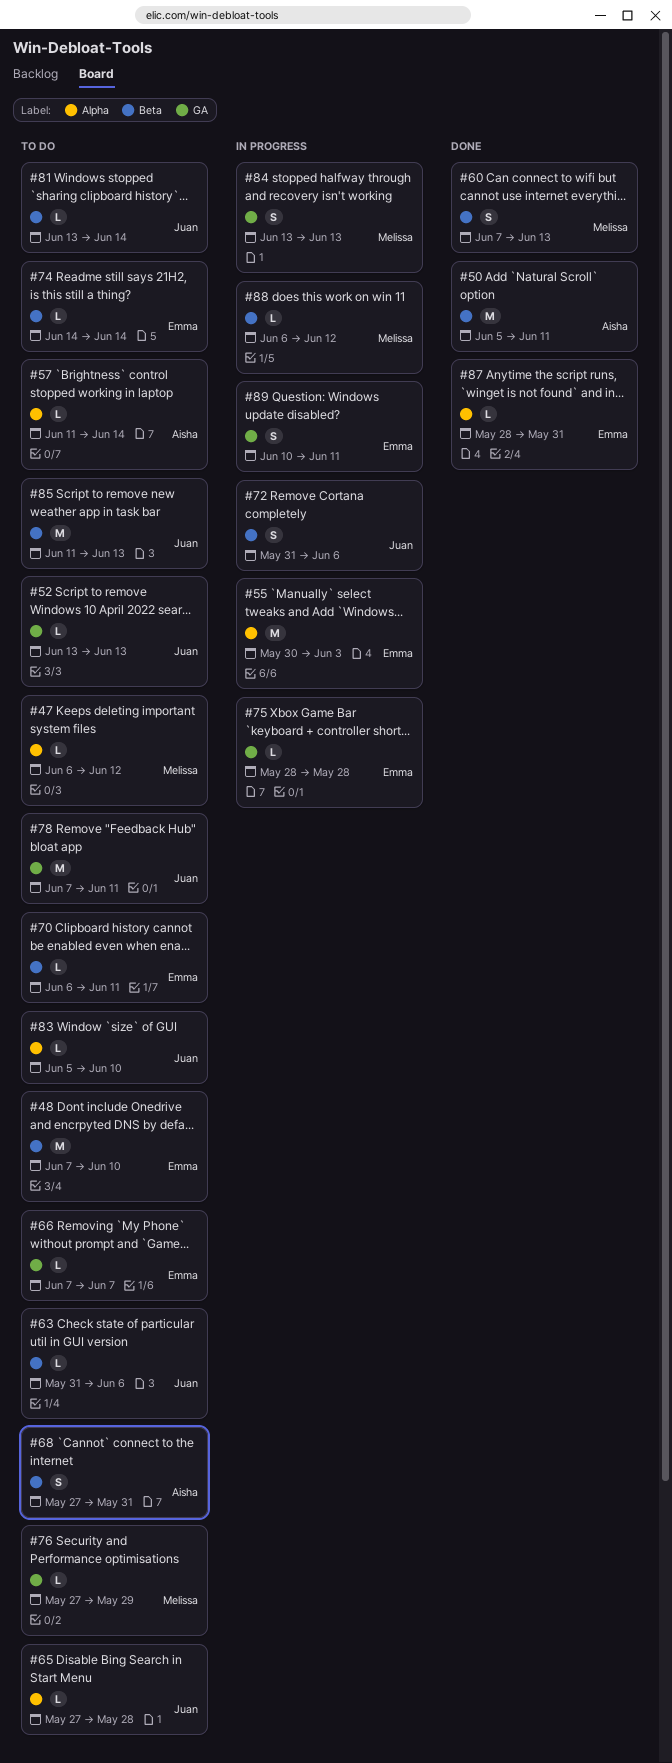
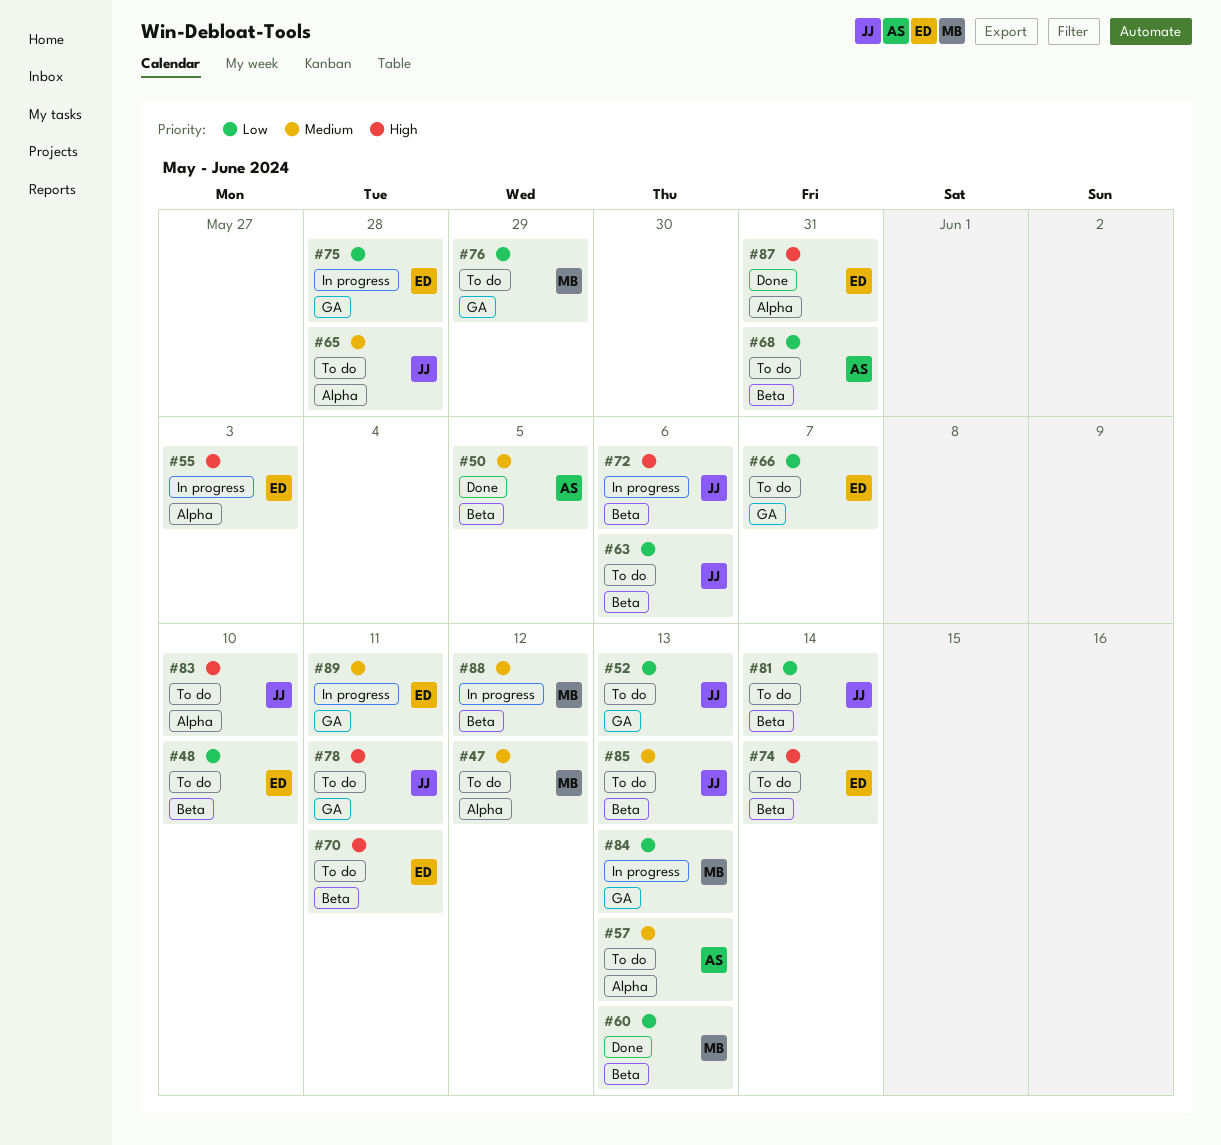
#50, due: Jun 11 -> Jun 5
#57, due: Jun 14 -> Jun 13

